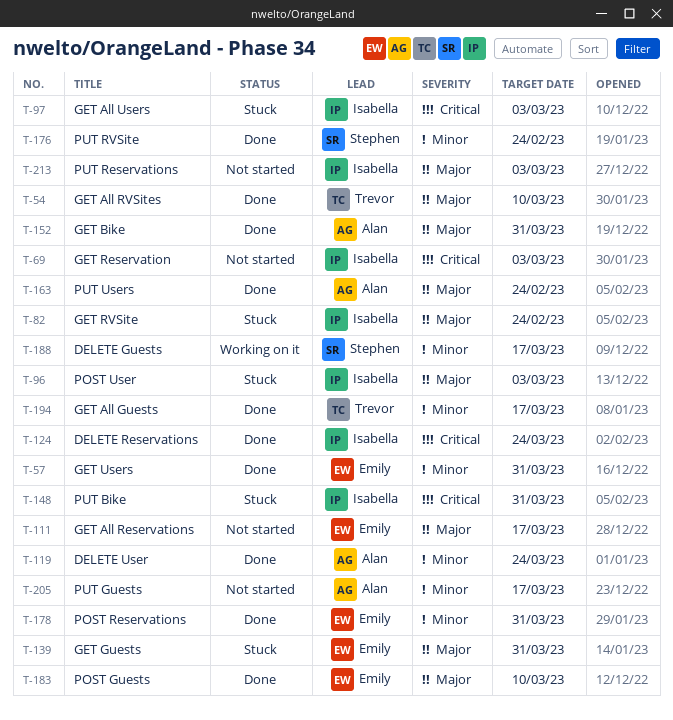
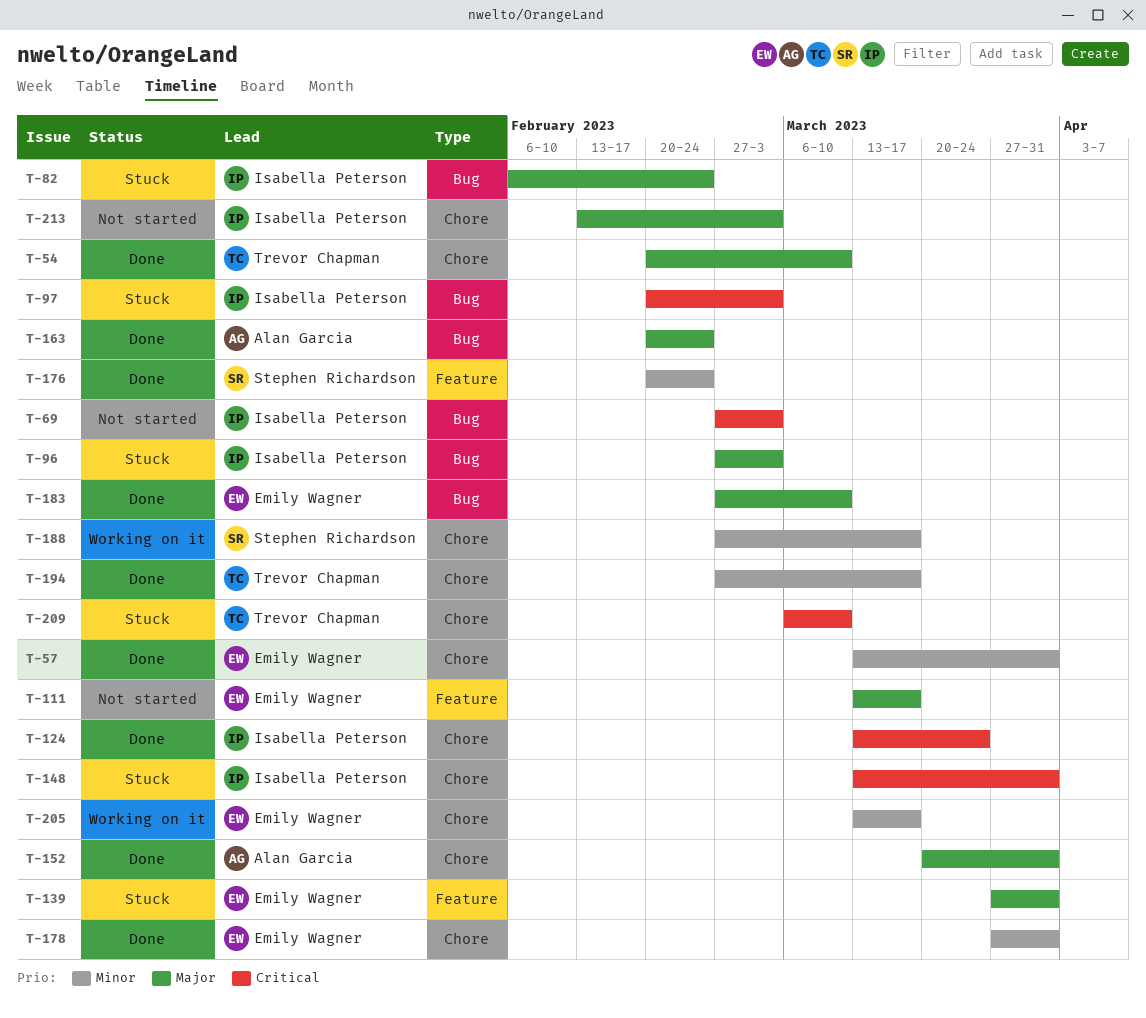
T-119: present -> none
T-205, status: Not started -> Working on it
T-205, owner: Alan Garcia -> Emily Wagner
T-209: none -> present

